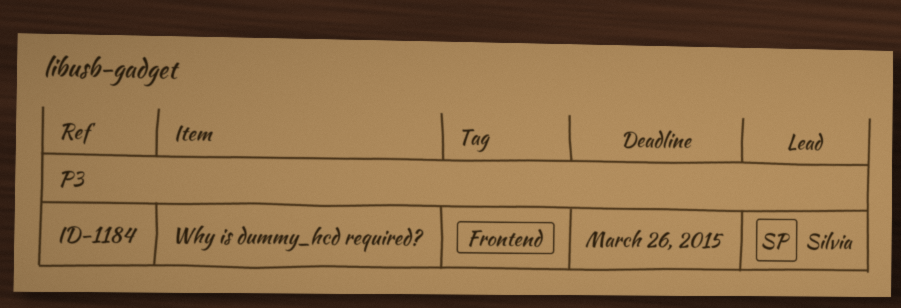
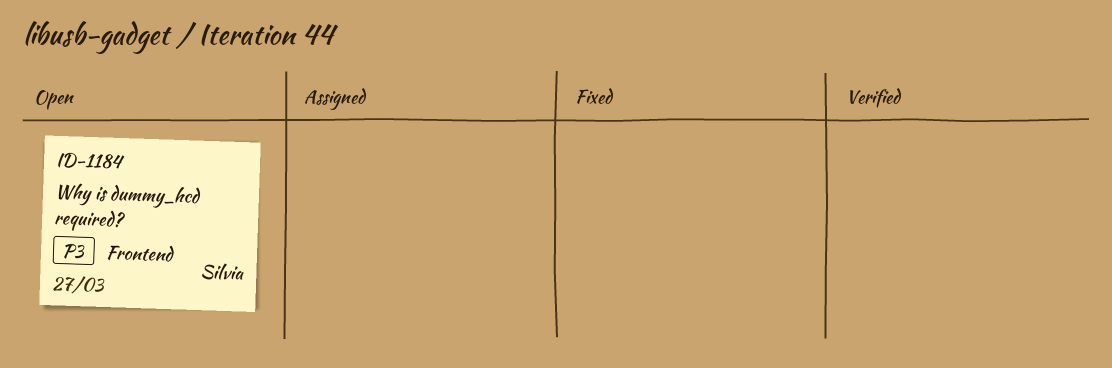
ID-1184, due: Mar 26 -> Mar 27

